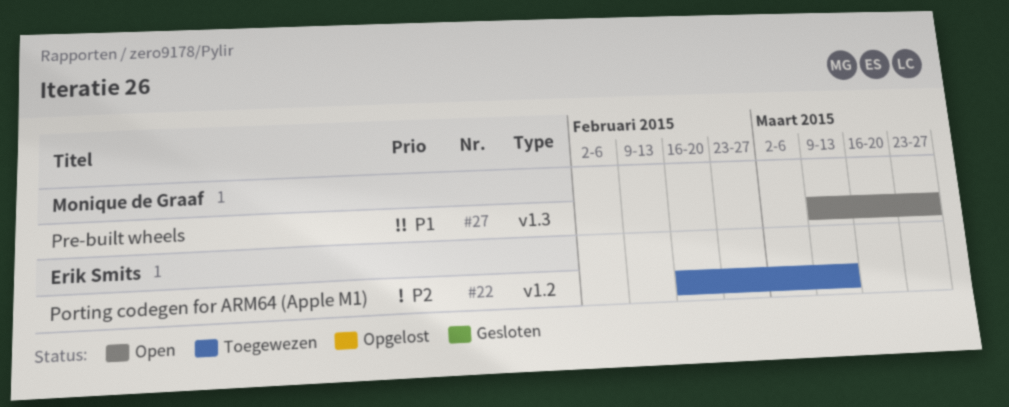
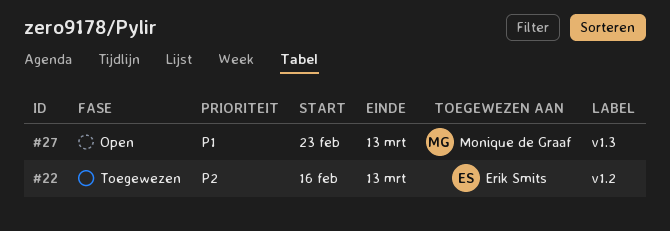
#27, start: Mar 9 -> Feb 23
#27, due: Mar 27 -> Mar 13

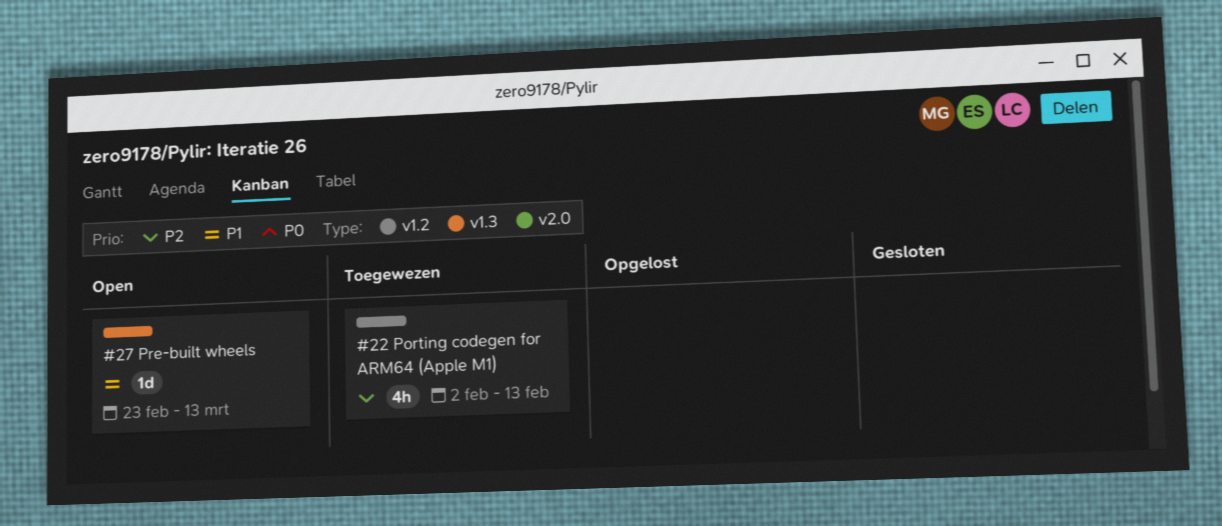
#22, start: Feb 16 -> Feb 2
#22, due: Mar 13 -> Feb 13

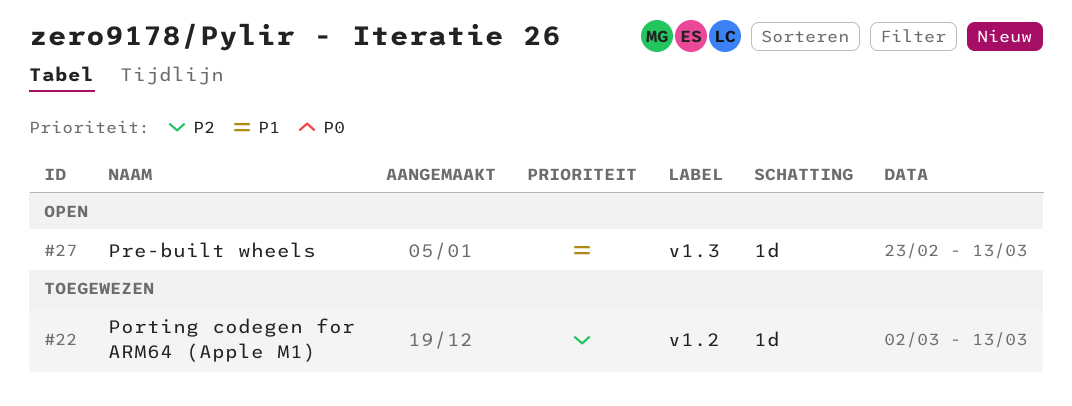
#22, estimate: 4h -> 1d
#22, start: Feb 2 -> Mar 2
#22, due: Feb 13 -> Mar 13

